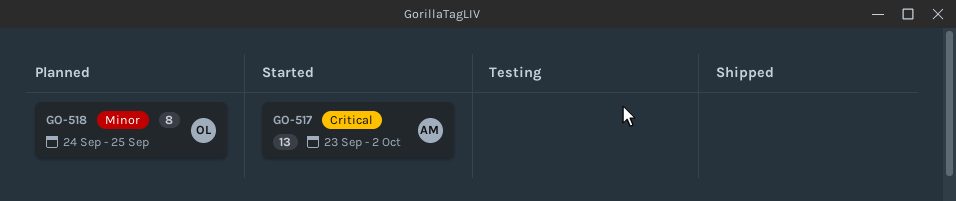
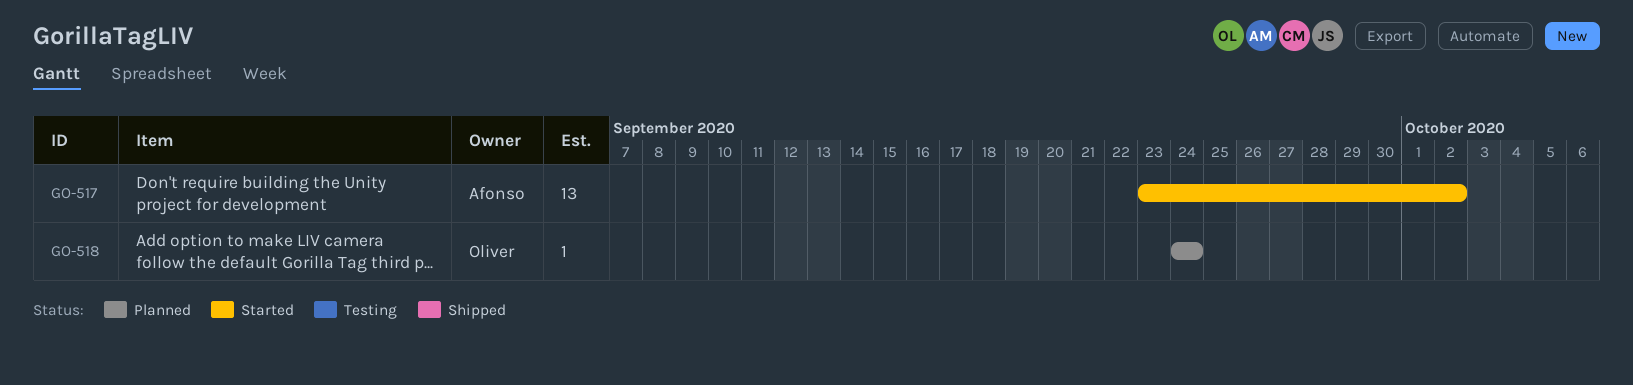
GO-518, estimate: 8 -> 1
GO-518, due: Sep 25 -> Sep 24

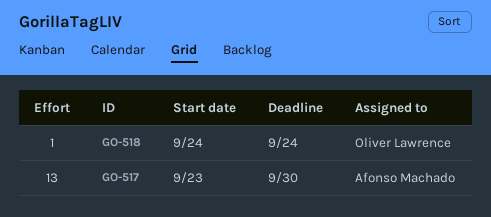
GO-517, due: Oct 2 -> Sep 30

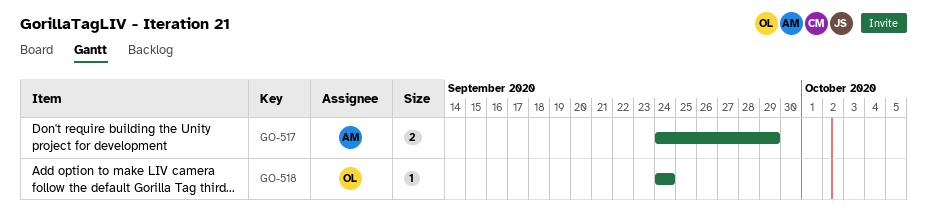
GO-517, estimate: 13 -> 2
GO-517, start: Sep 23 -> Sep 24
GO-517, due: Sep 30 -> Sep 29

